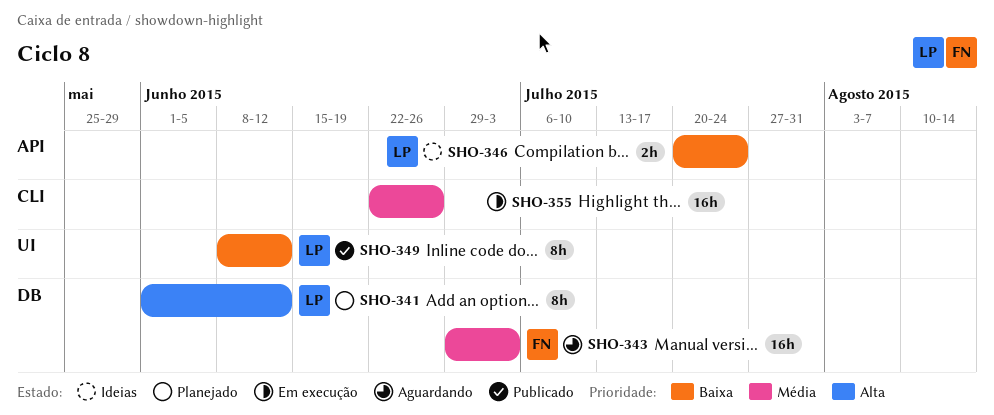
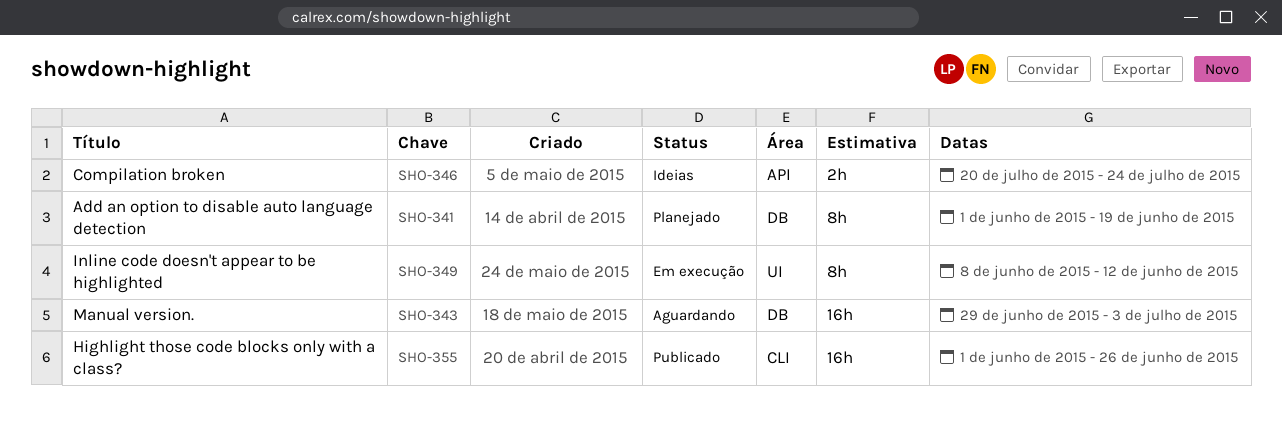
SHO-341, due: Jun 12 -> Jun 19
SHO-349, status: Publicado -> Em execução
SHO-355, status: Em execução -> Publicado
SHO-355, start: Jun 22 -> Jun 1

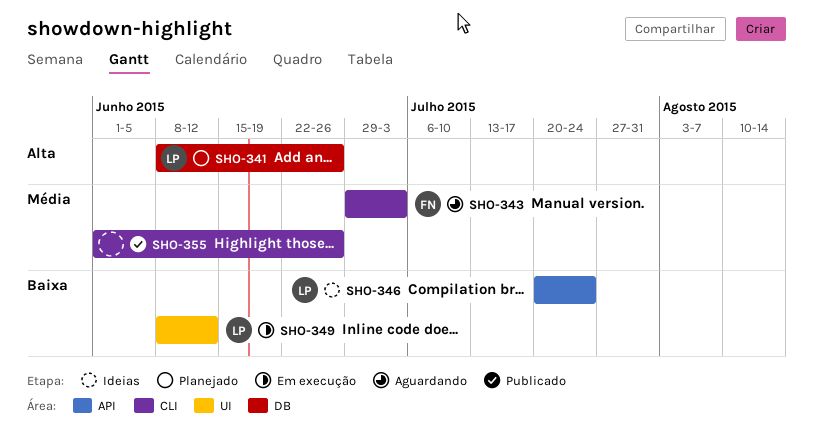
SHO-341, start: Jun 1 -> Jun 8
SHO-341, due: Jun 19 -> Jun 26
SHO-343, label: DB -> CLI

